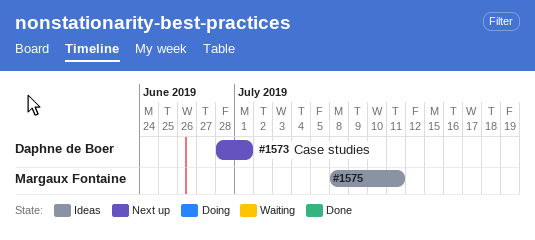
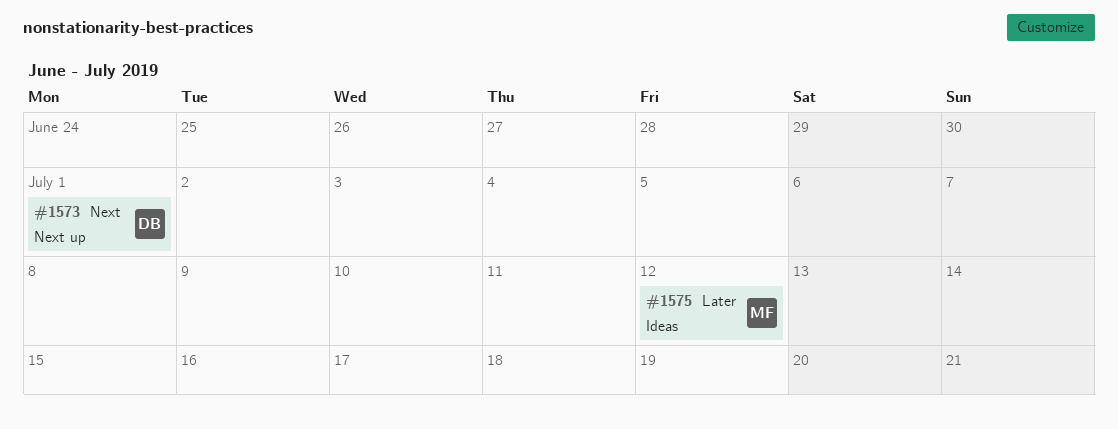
#1575, due: Jul 11 -> Jul 12

